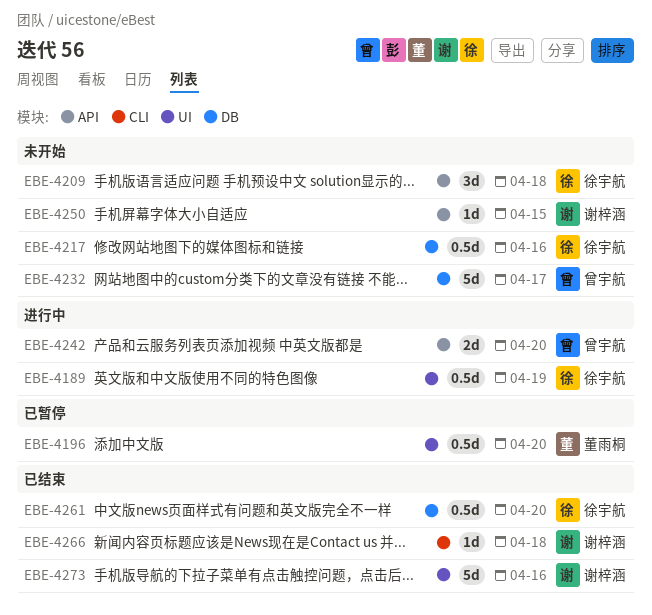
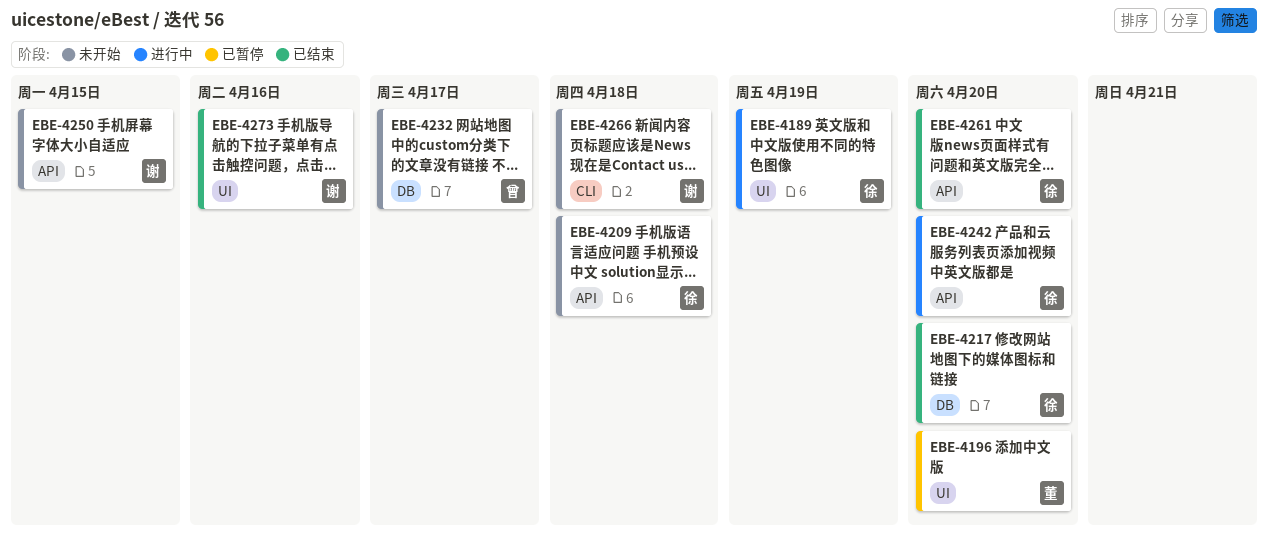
EBE-4217, status: 未开始 -> 已结束
EBE-4217, due: Apr 16 -> Apr 20
EBE-4242, owner: 曾宇航 -> 徐宇航
EBE-4261, label: DB -> API
EBE-4266, status: 已结束 -> 未开始

